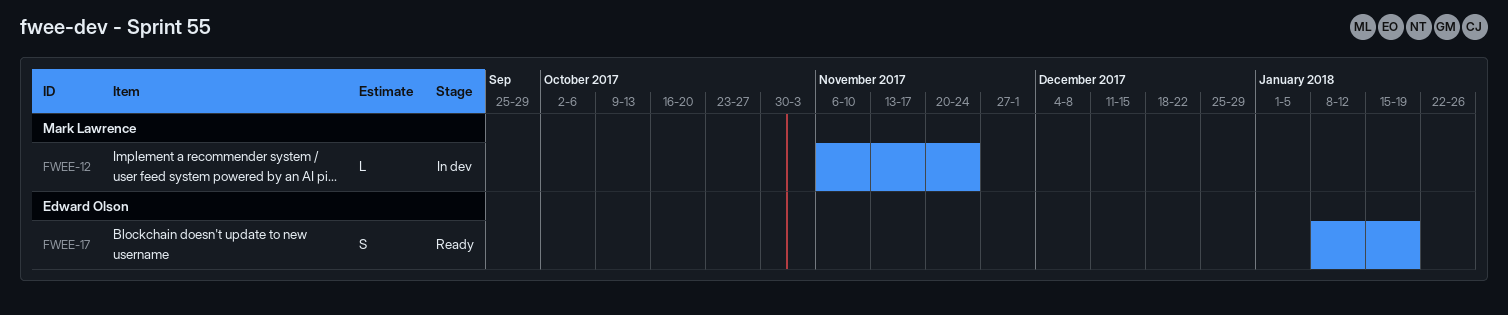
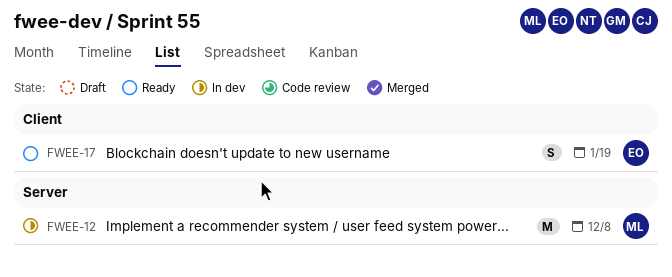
FWEE-12, estimate: L -> M
FWEE-12, due: Nov 24 -> Dec 8

